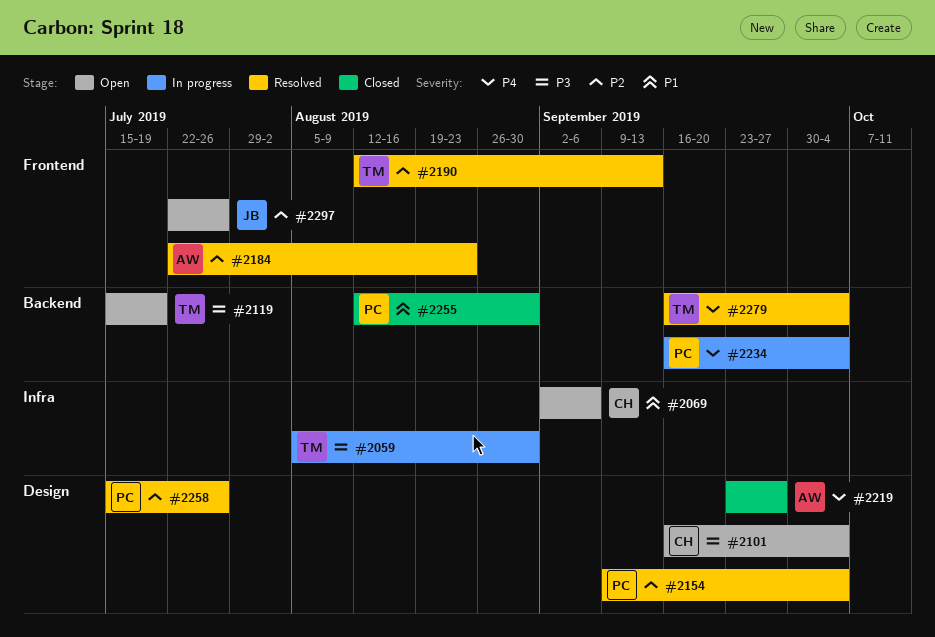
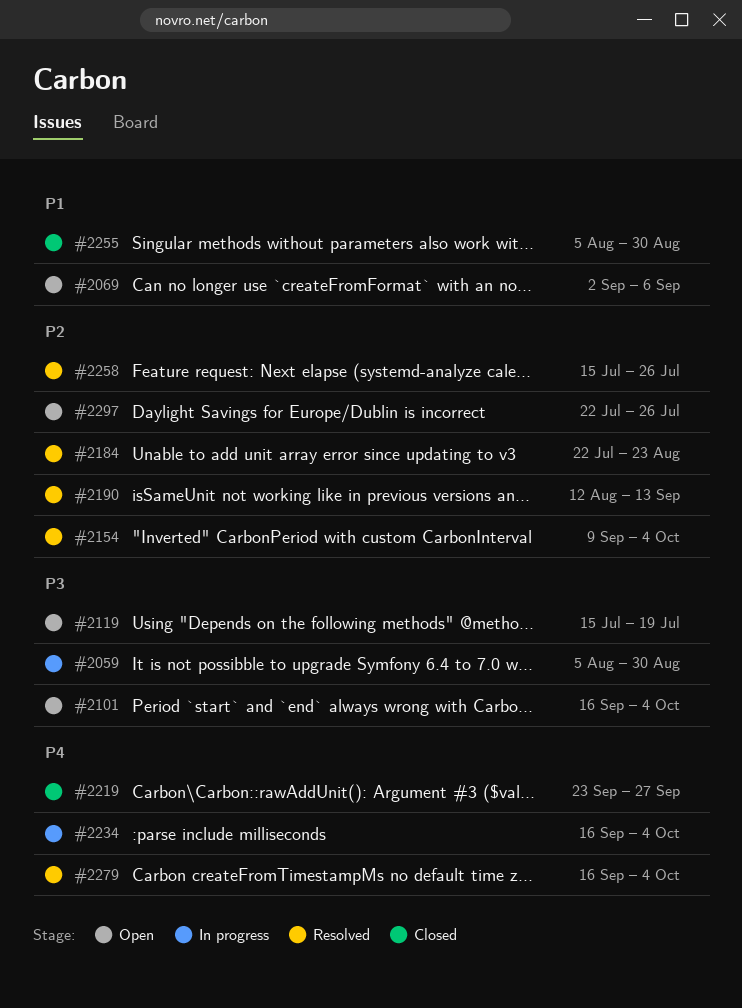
#2255, start: Aug 12 -> Aug 5

